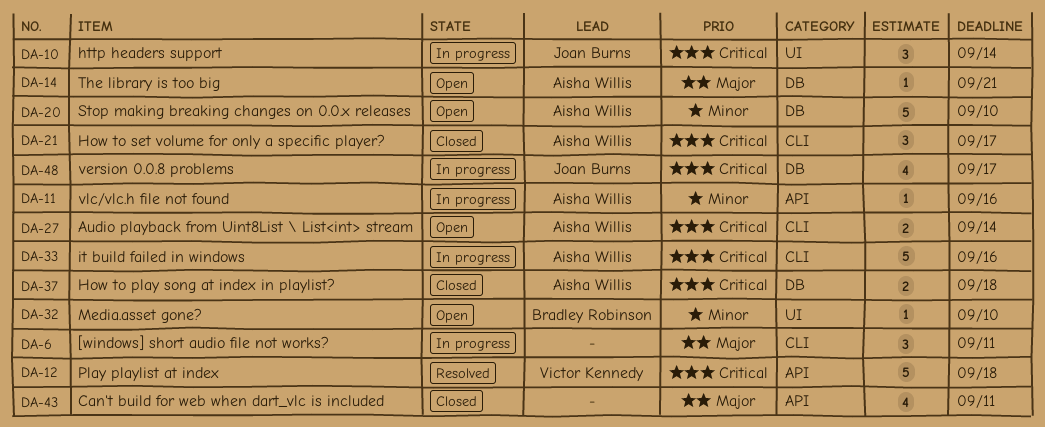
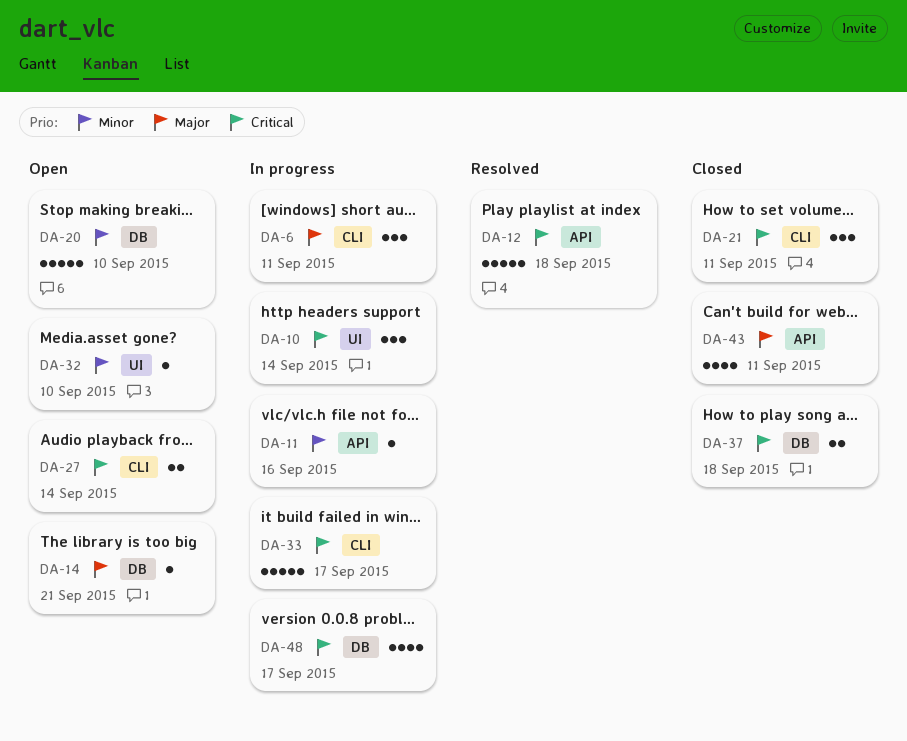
DA-21, due: Sep 17 -> Sep 11
DA-33, due: Sep 16 -> Sep 17

